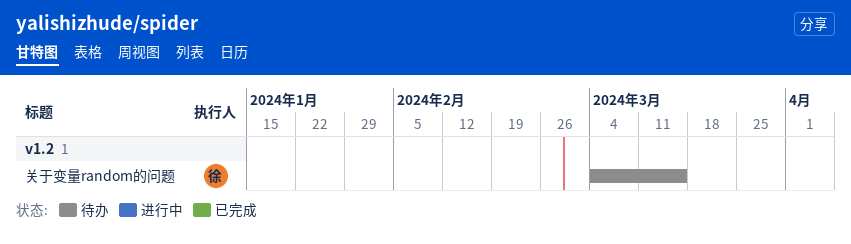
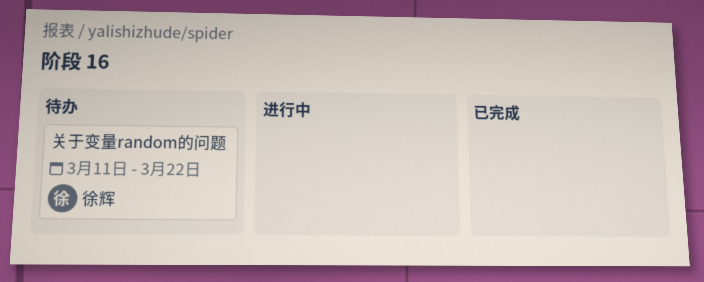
关于变量random的问题, start: Mar 4 -> Mar 11
关于变量random的问题, due: Mar 15 -> Mar 22

